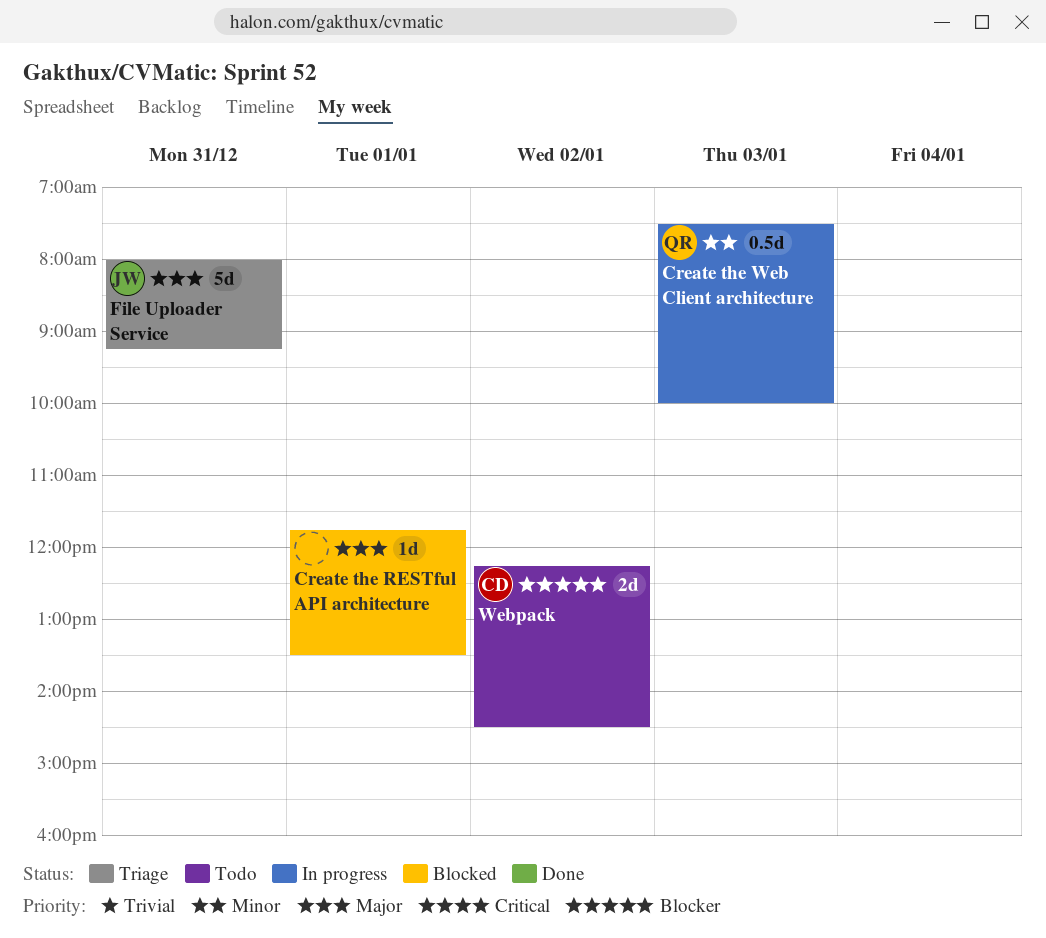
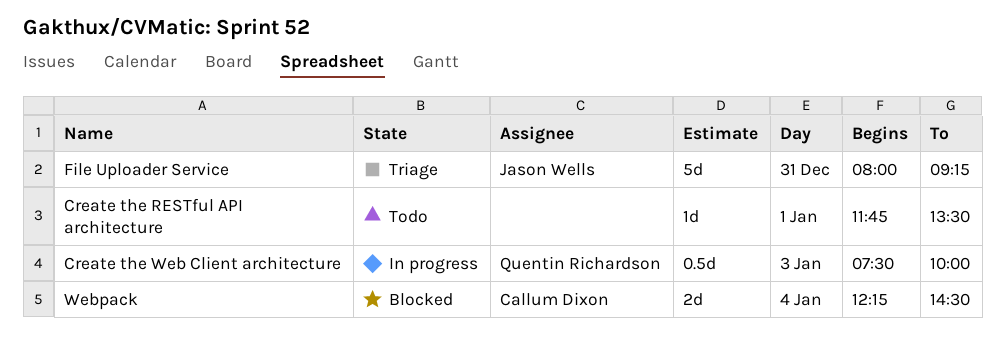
Create the RESTful API architecture, status: Blocked -> Todo
Webpack, status: Todo -> Blocked
Webpack, day: Jan 2 -> Jan 4

